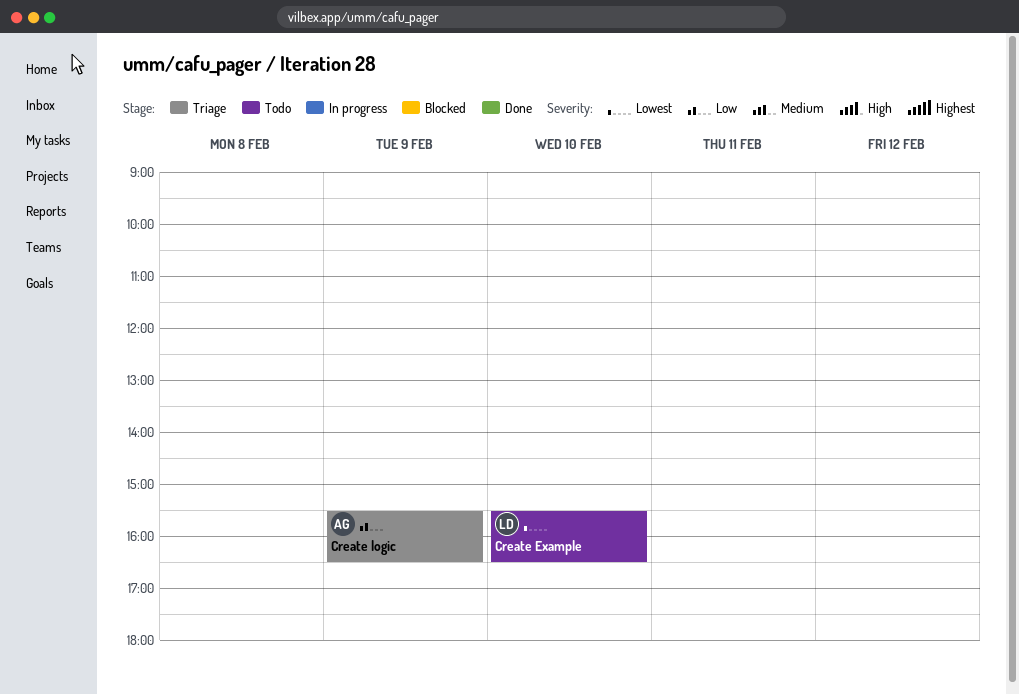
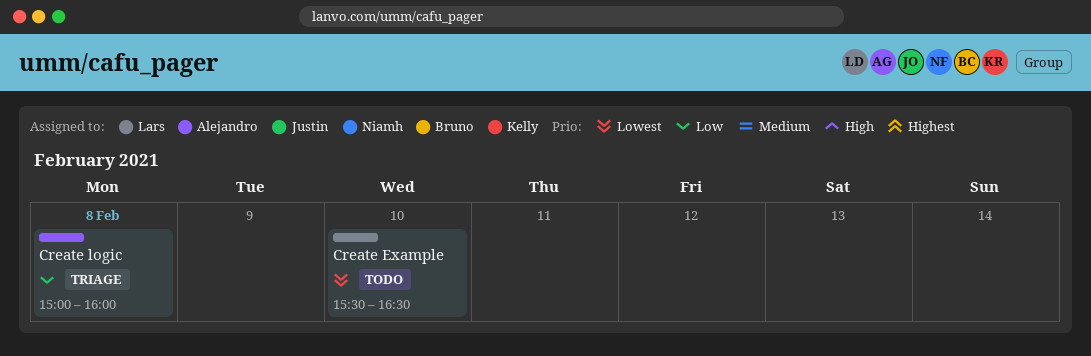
Create logic, day: Feb 9 -> Feb 8
Create logic, begins: 15:30 -> 15:00
Create logic, ends: 16:30 -> 16:00

